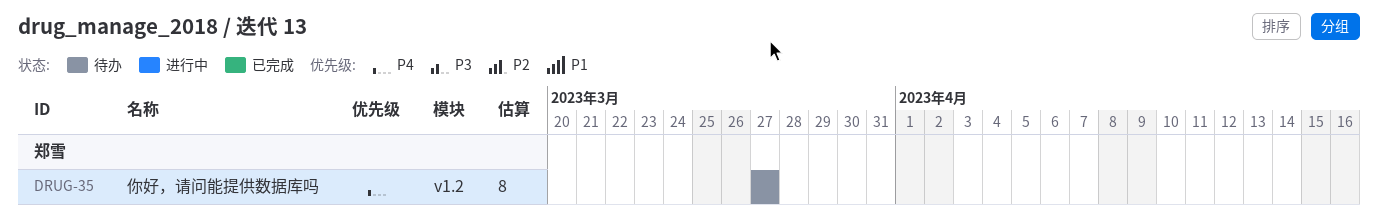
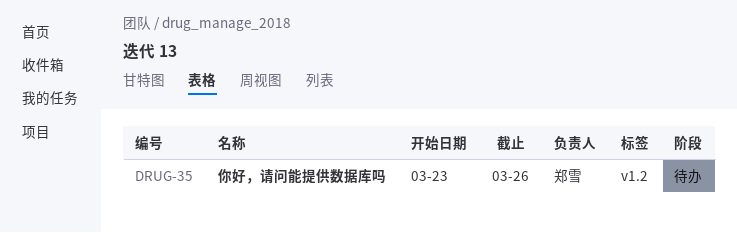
DRUG-35, start: Mar 27 -> Mar 23
DRUG-35, due: Mar 27 -> Mar 26

